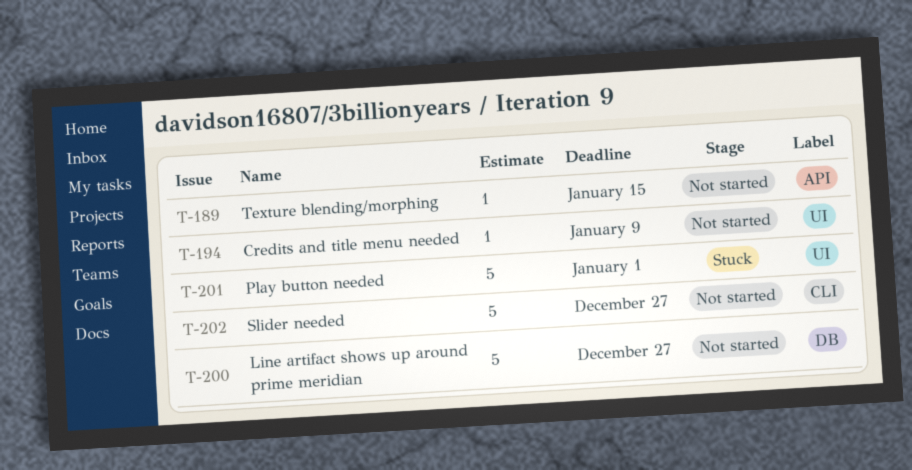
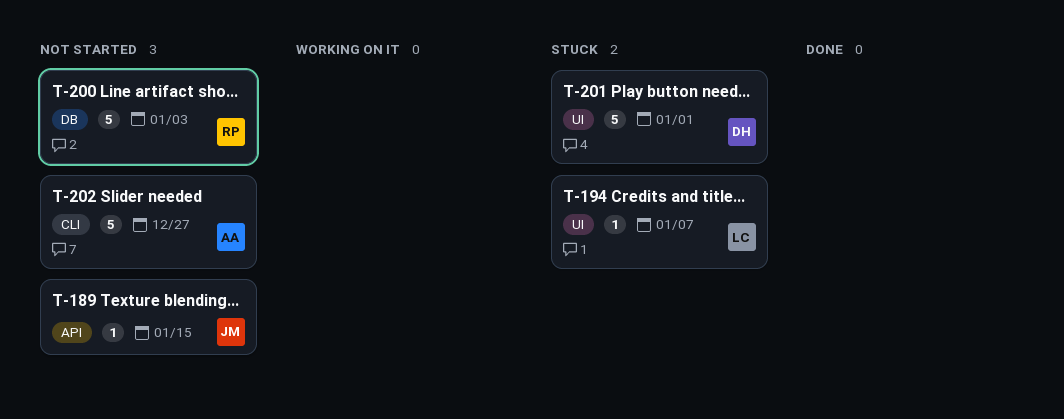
T-194, status: Not started -> Stuck
T-194, due: Jan 9 -> Jan 7
T-200, due: Dec 27 -> Jan 3

